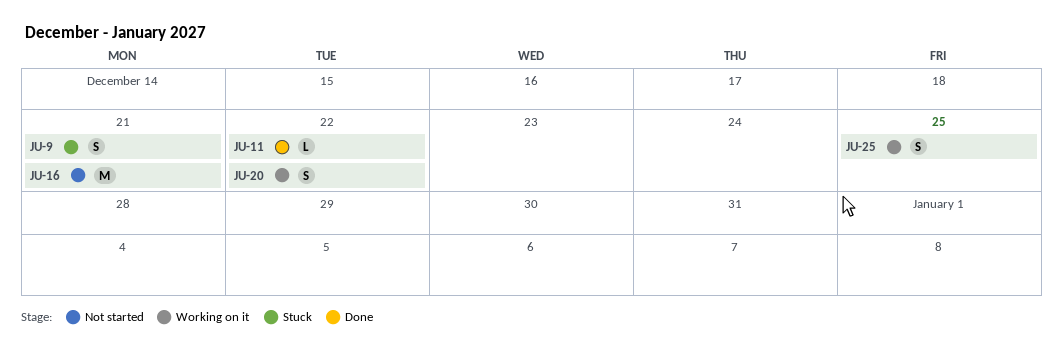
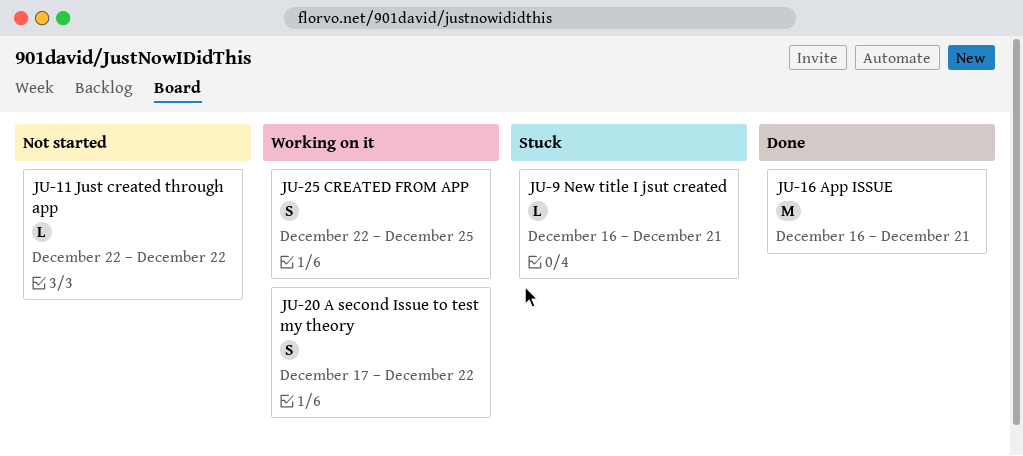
JU-9, estimate: S -> L
JU-11, status: Done -> Not started
JU-16, status: Not started -> Done

